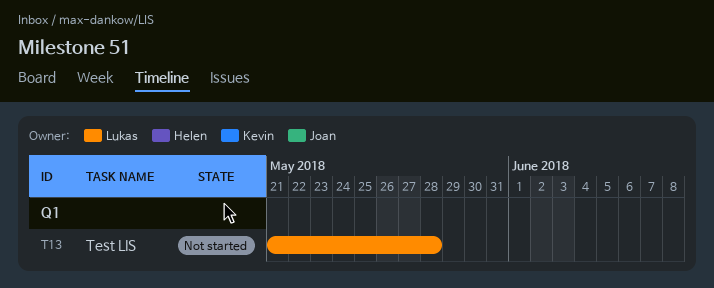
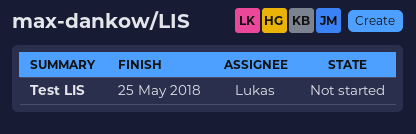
Test LIS, due: May 28 -> May 25

